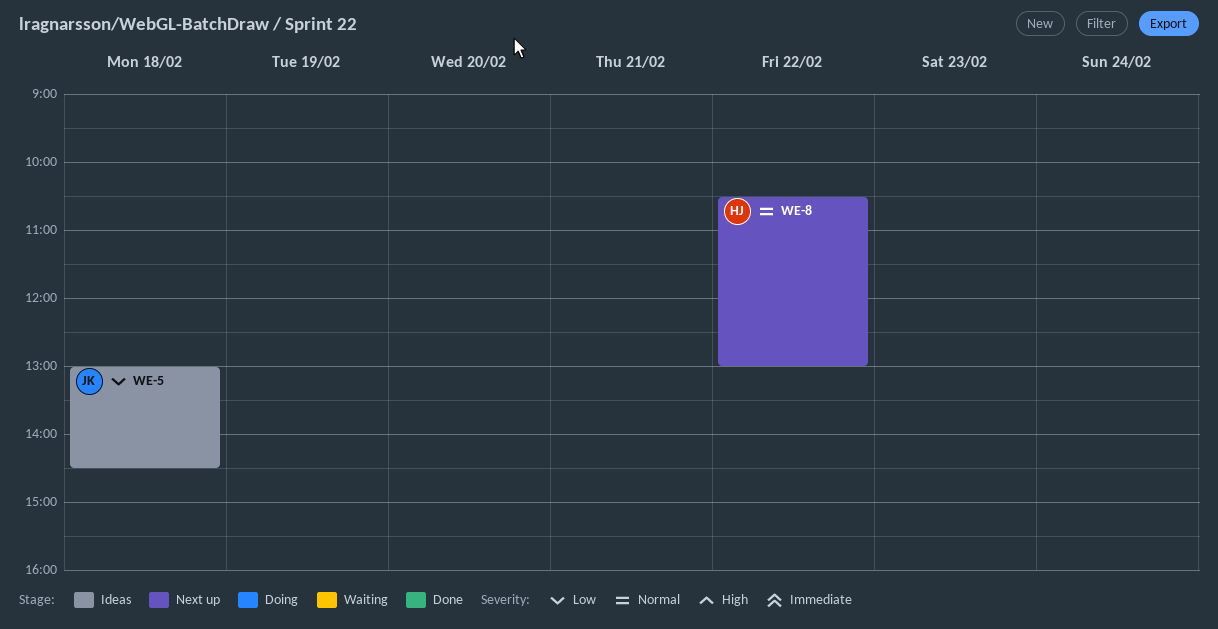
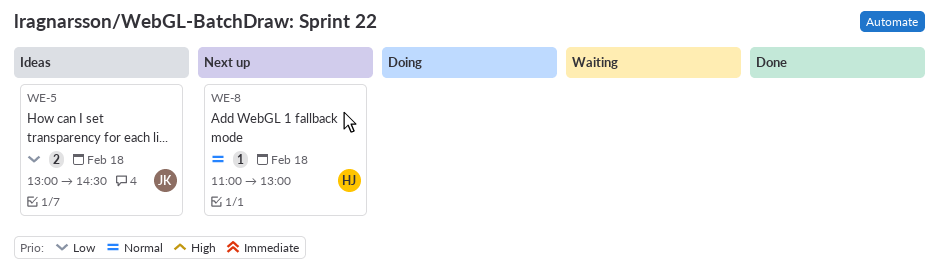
WE-8, day: Feb 22 -> Feb 18
WE-8, begins: 10:30 -> 11:00

